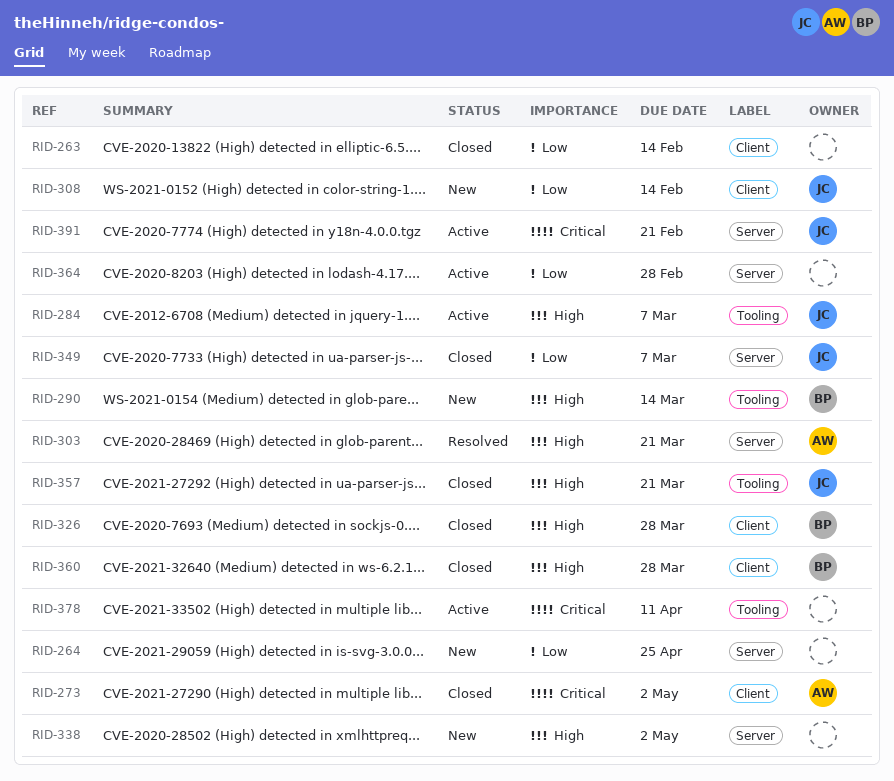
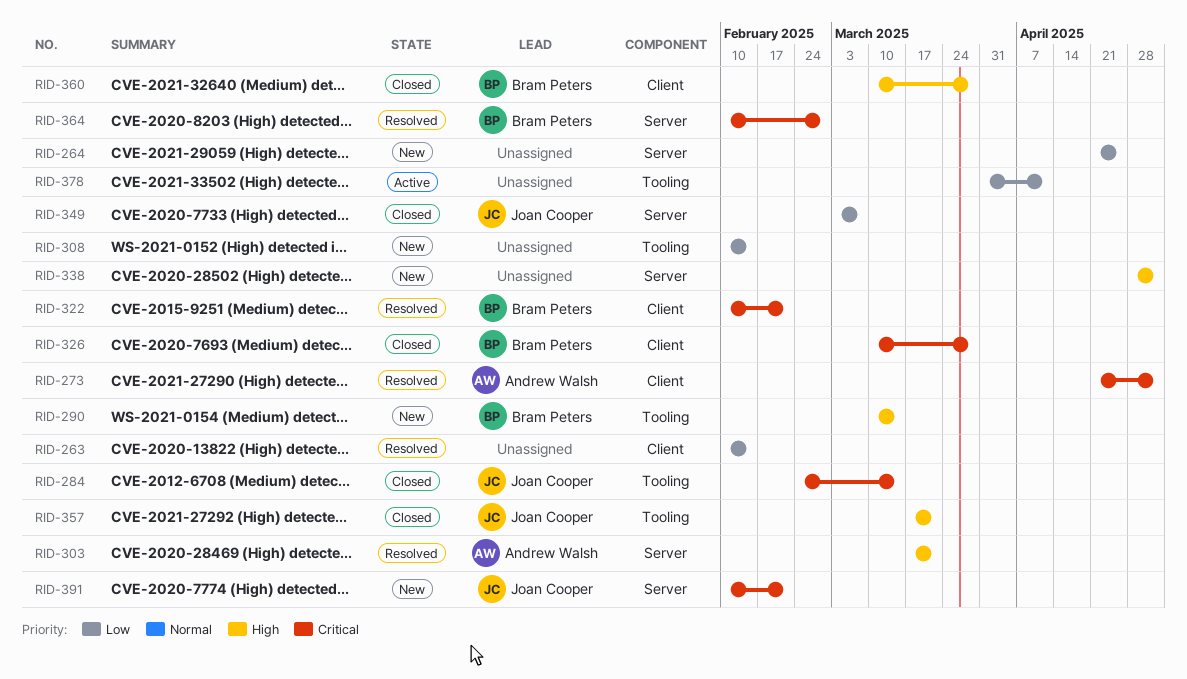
RID-263, status: Closed -> Resolved
RID-273, status: Closed -> Resolved
RID-284, status: Active -> Closed
RID-284, priority: High -> Critical
RID-284, due: Mar 7 -> Mar 14
RID-308, owner: Joan Cooper -> none
RID-308, label: Client -> Tooling
RID-322: none -> present
RID-326, priority: High -> Critical
RID-364, status: Active -> Resolved
RID-364, owner: none -> Bram Peters
RID-364, priority: Low -> Critical
RID-378, priority: Critical -> Low
RID-391, status: Active -> New

